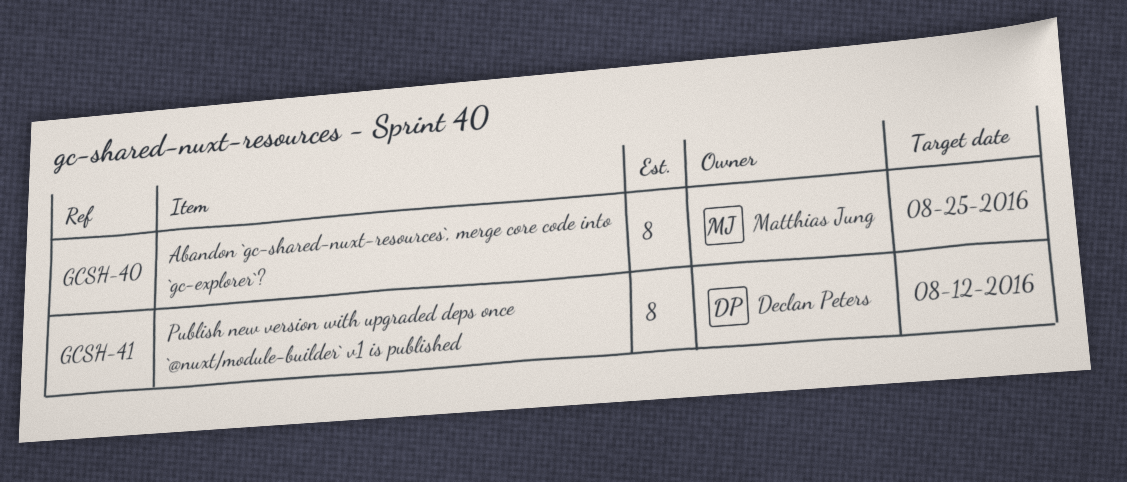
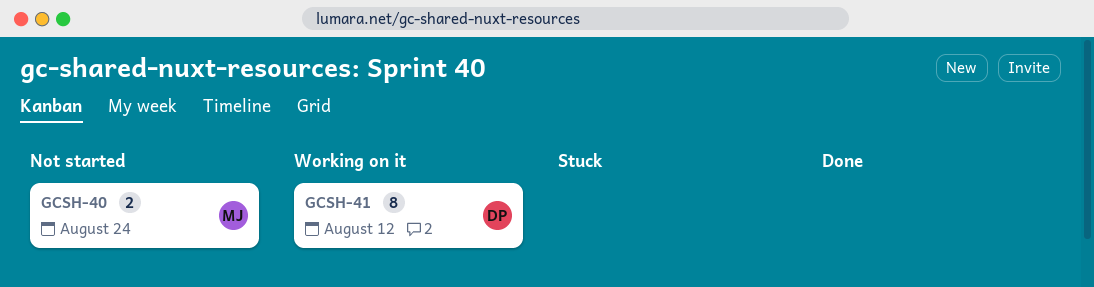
GCSH-40, estimate: 8 -> 2
GCSH-40, due: Aug 25 -> Aug 24

